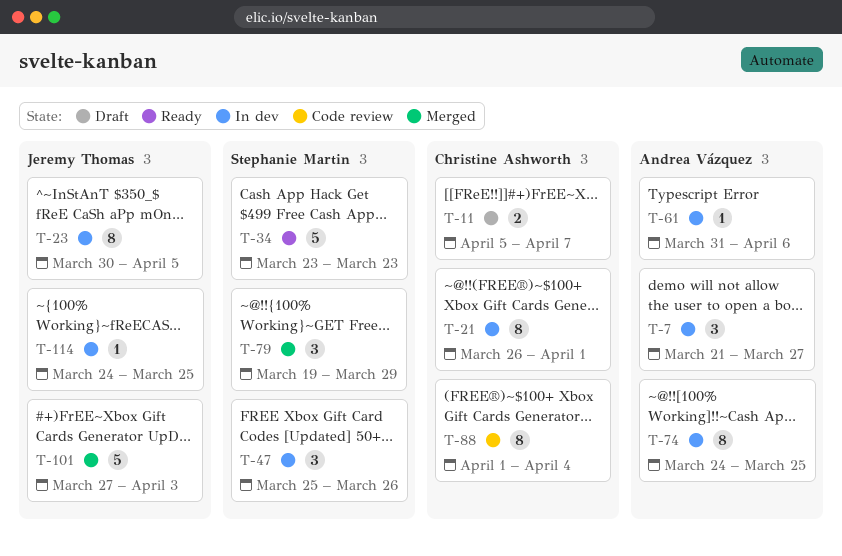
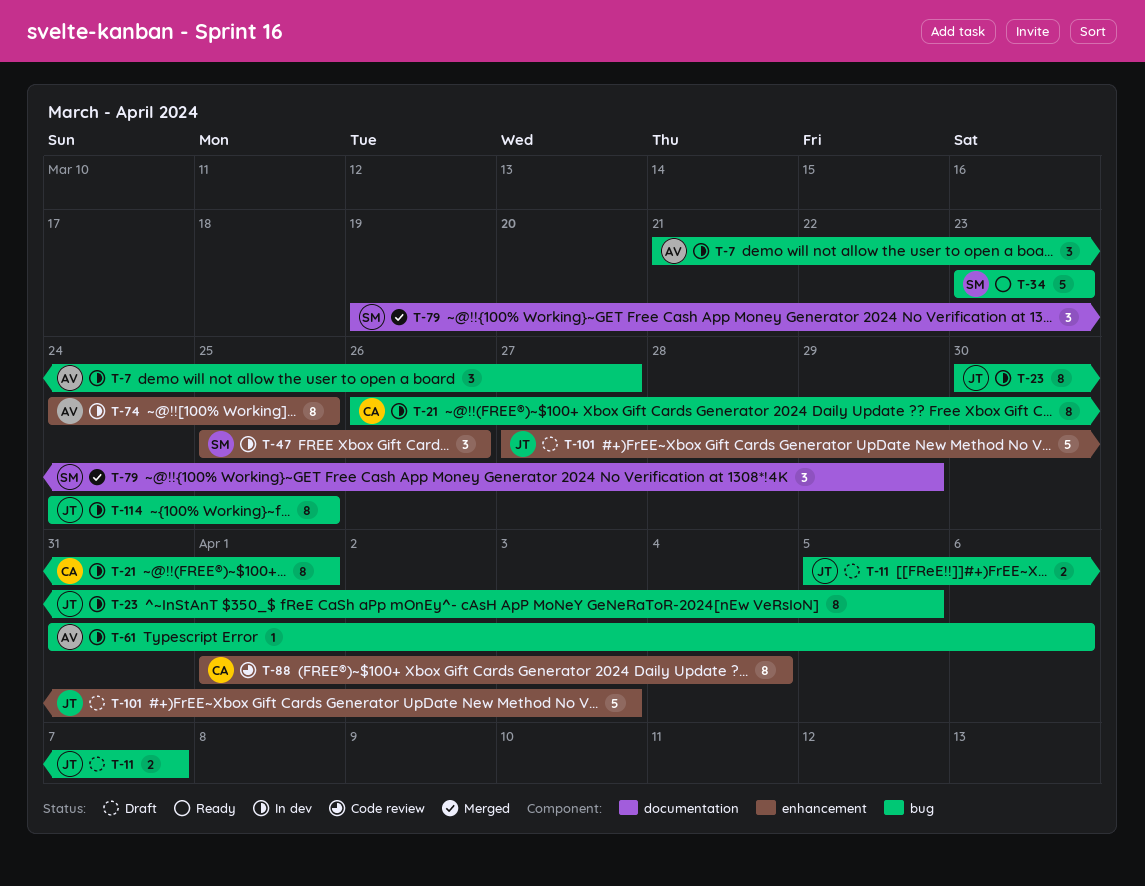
T-11, owner: Christine Ashworth -> Jeremy Thomas
T-101, status: Merged -> Draft
T-114, estimate: 1 -> 8

